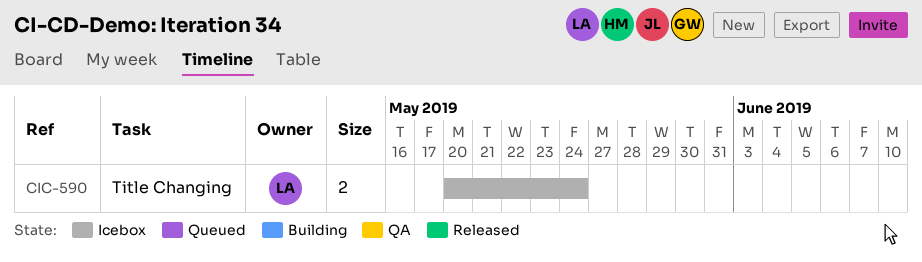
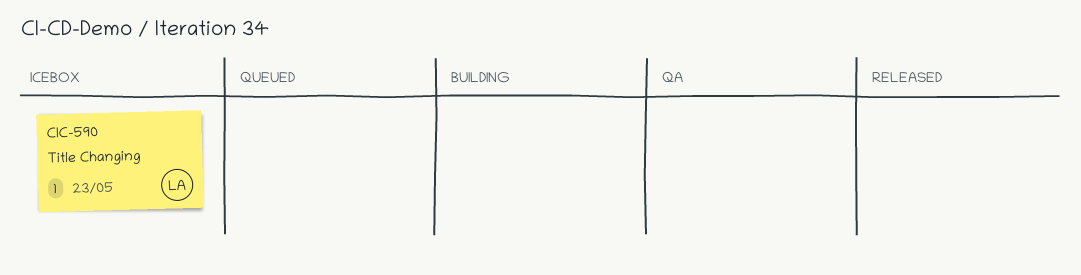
CIC-590, estimate: 2 -> 1
CIC-590, due: May 24 -> May 23

